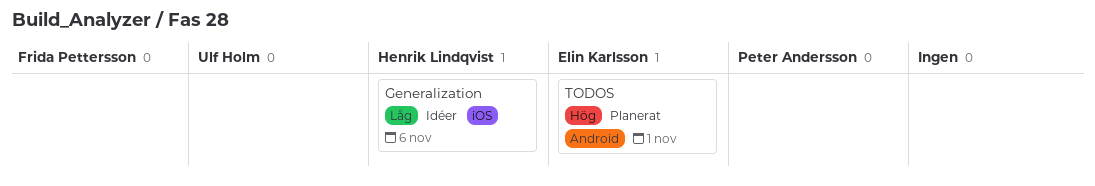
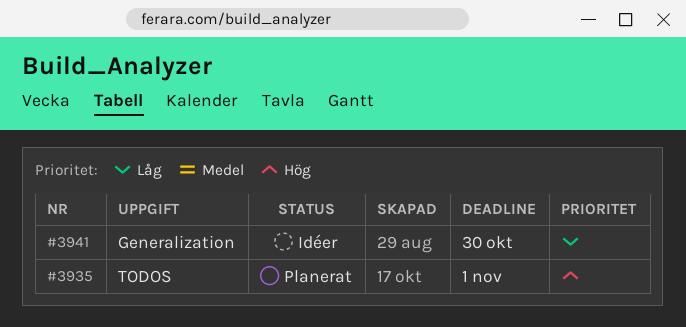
Generalization, due: Nov 6 -> Oct 30

